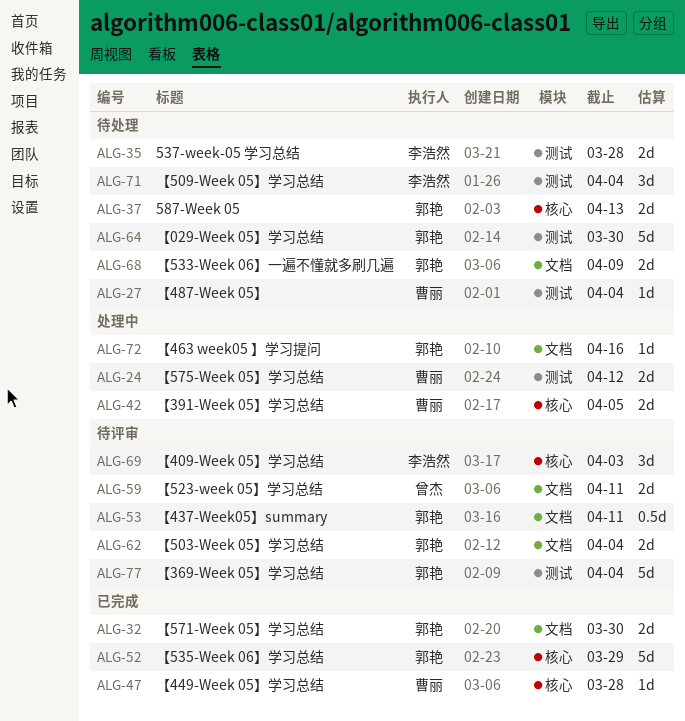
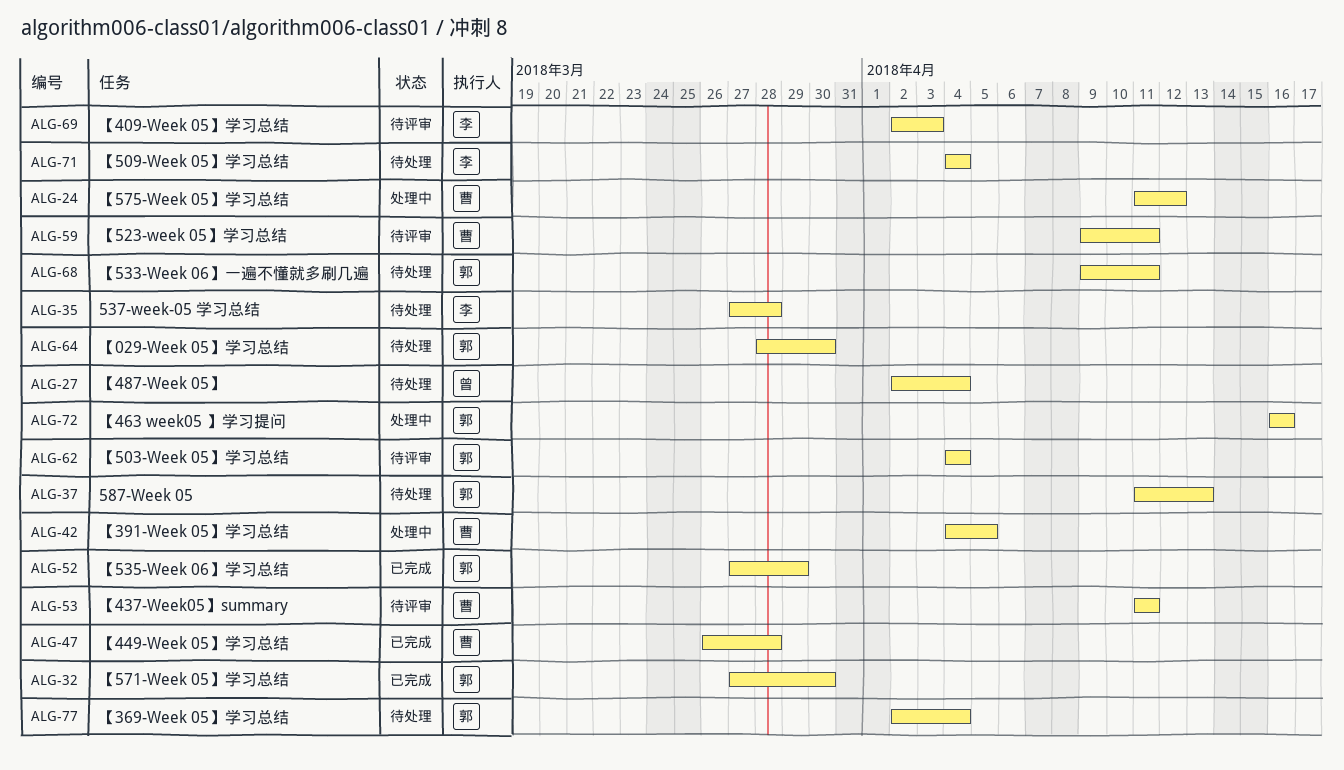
ALG-27, owner: 曹丽 -> 曾杰
ALG-53, owner: 郭艳 -> 曹丽
ALG-59, owner: 曾杰 -> 曹丽
ALG-68, due: Apr 9 -> Apr 11
ALG-77, status: 待评审 -> 待处理

